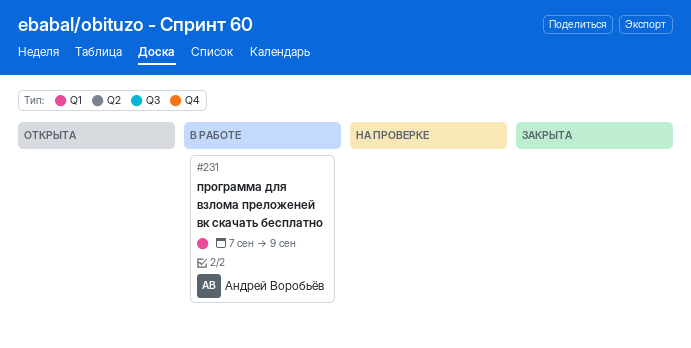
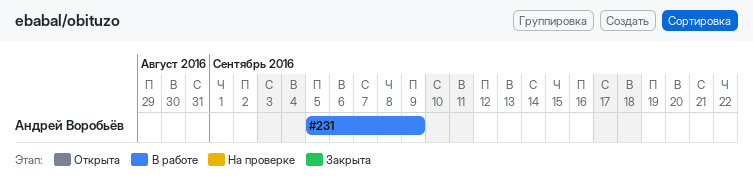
#231, start: Sep 7 -> Sep 5

